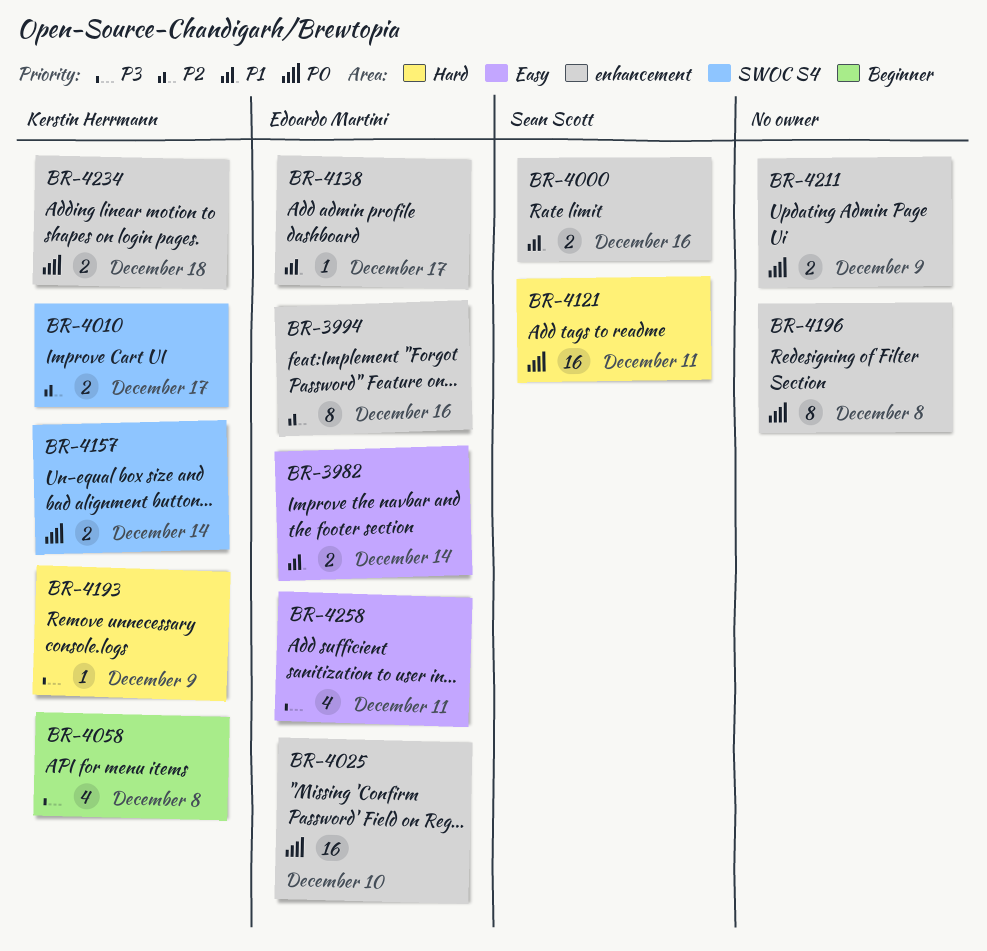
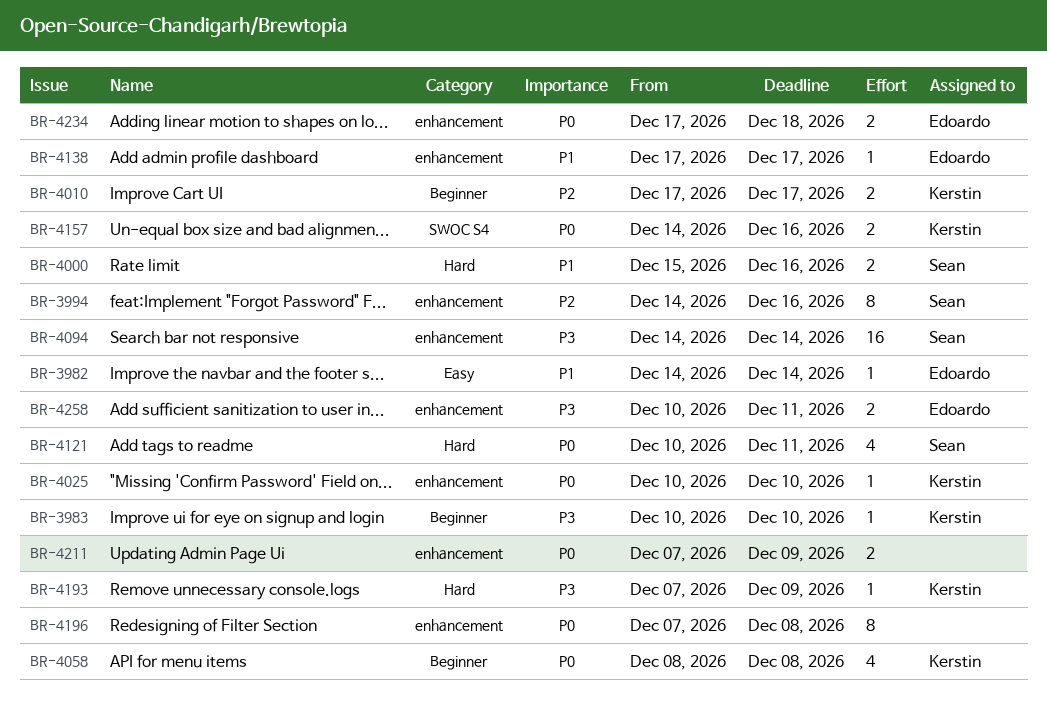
BR-3982, estimate: 2 -> 1
BR-3983: none -> present
BR-3994, owner: Edoardo Martini -> Sean Scott
BR-4000, label: enhancement -> Hard
BR-4010, label: SWOC S4 -> Beginner
BR-4025, owner: Edoardo Martini -> Kerstin Herrmann
BR-4025, estimate: 16 -> 1
BR-4058, priority: P3 -> P0
BR-4094: none -> present
BR-4121, estimate: 16 -> 4
BR-4157, due: Dec 14 -> Dec 16
BR-4234, owner: Kerstin Herrmann -> Edoardo Martini
BR-4258, label: Easy -> enhancement
BR-4258, estimate: 4 -> 2

